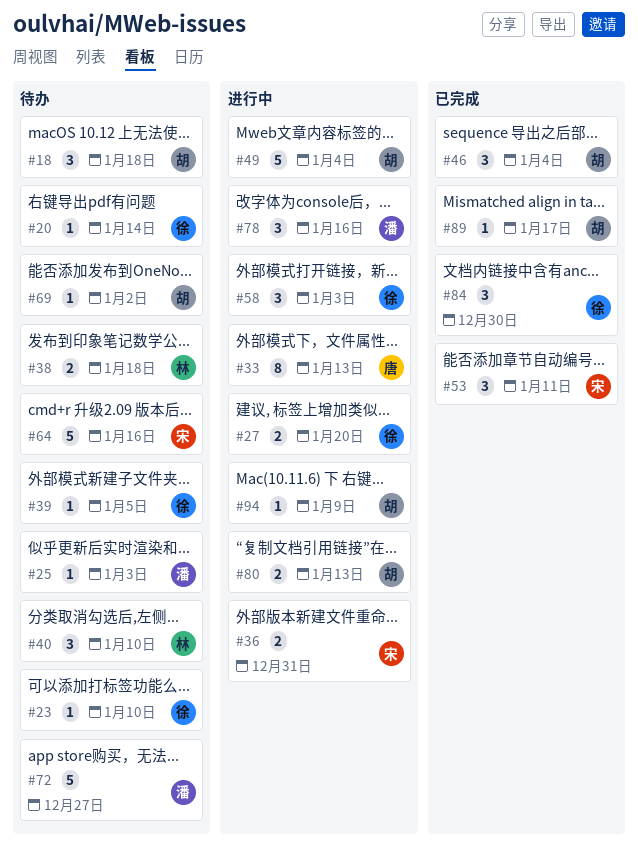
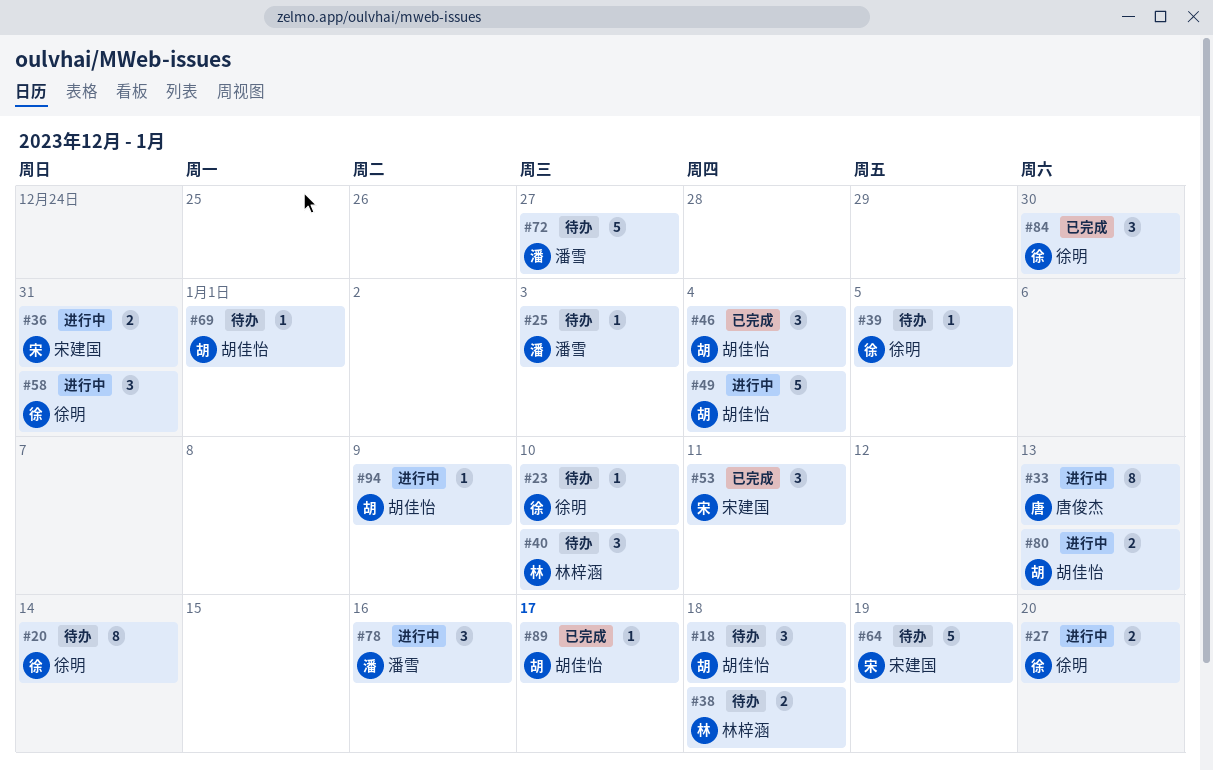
#20, estimate: 1 -> 8
#58, due: Jan 3 -> Dec 31
#64, due: Jan 16 -> Jan 19
#69, due: Jan 2 -> Jan 1

